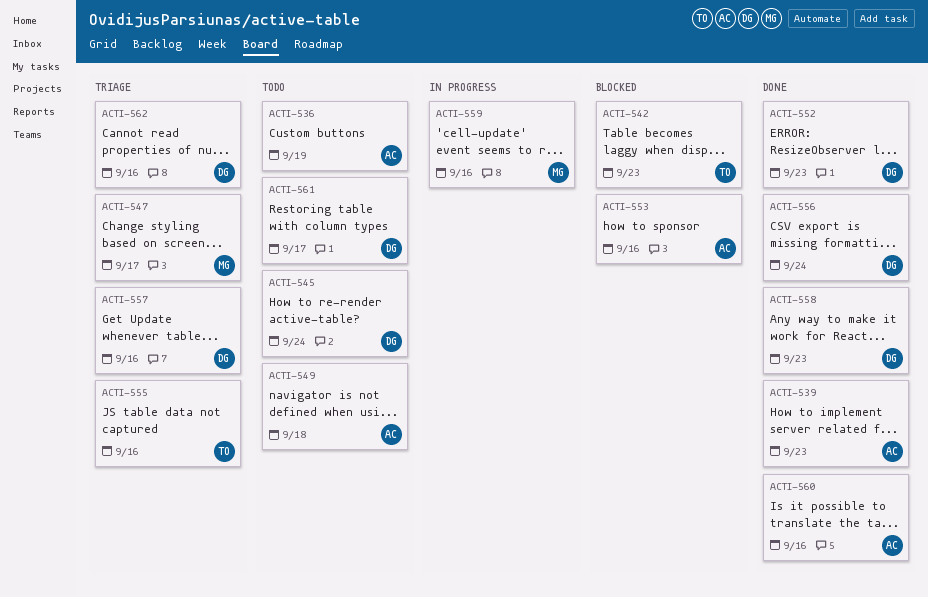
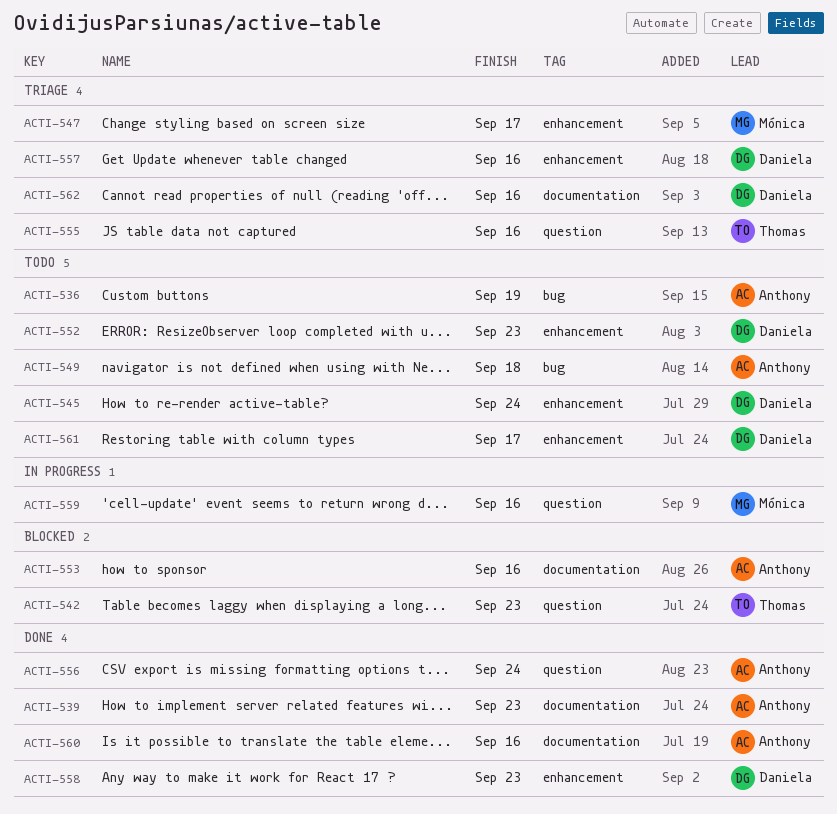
ACTI-552, status: Done -> Todo
ACTI-556, owner: Daniela -> Anthony

